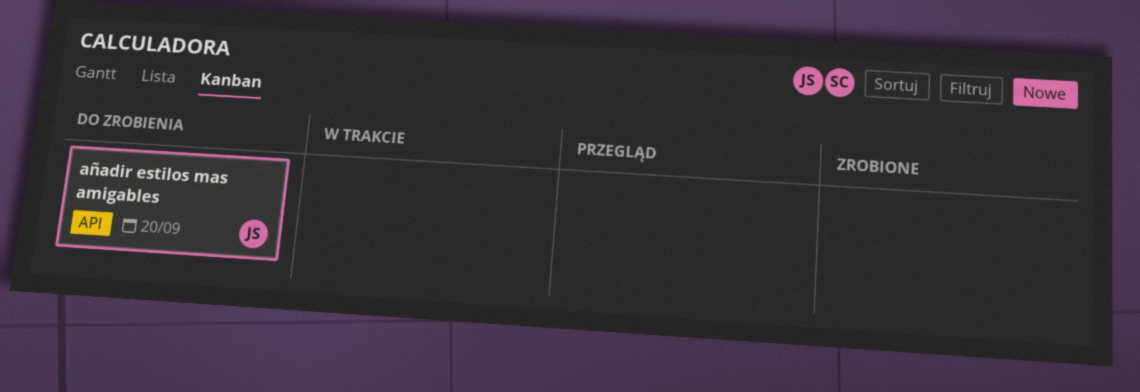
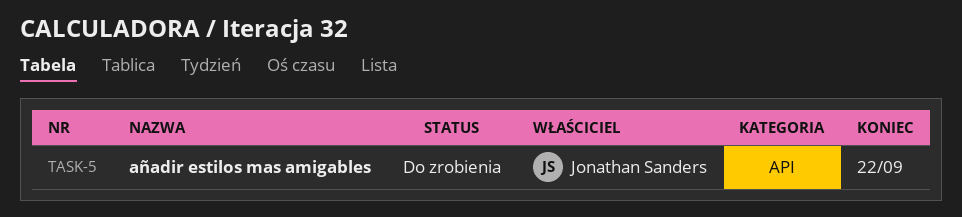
añadir estilos mas amigables, due: Sep 20 -> Sep 22

